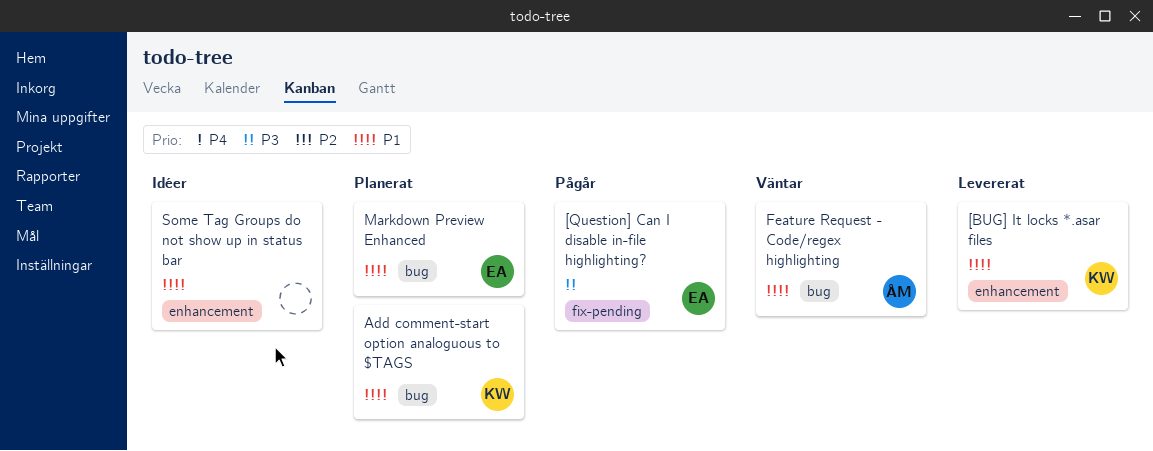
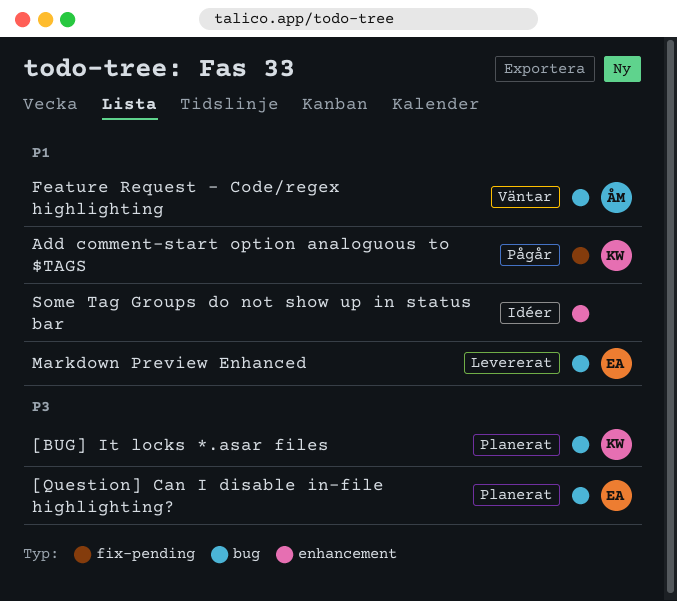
[BUG] It locks *.asar files, status: Levererat -> Planerat
[BUG] It locks *.asar files, priority: P1 -> P3
[BUG] It locks *.asar files, label: enhancement -> bug
[Question] Can I disable in-file highlighting?, status: Pågår -> Planerat
[Question] Can I disable in-file highlighting?, label: fix-pending -> bug
Add comment-start option analoguous to $TAGS, status: Planerat -> Pågår
Add comment-start option analoguous to $TAGS, label: bug -> fix-pending
Markdown Preview Enhanced, status: Planerat -> Levererat

